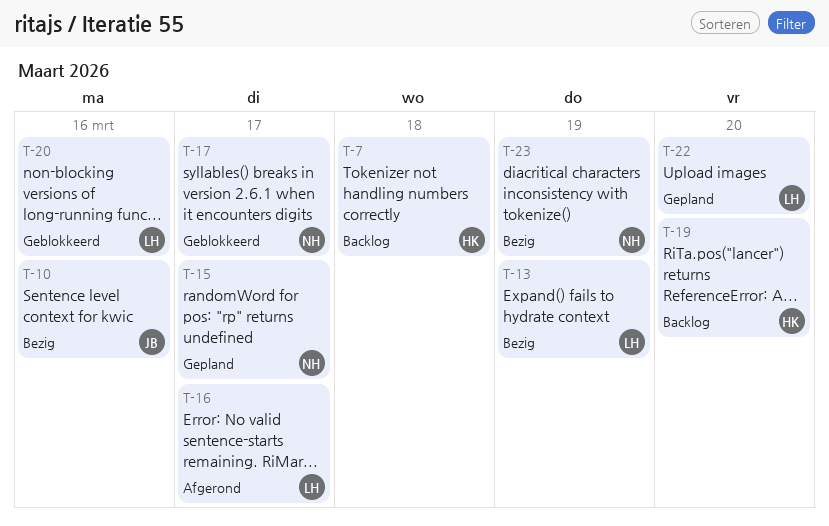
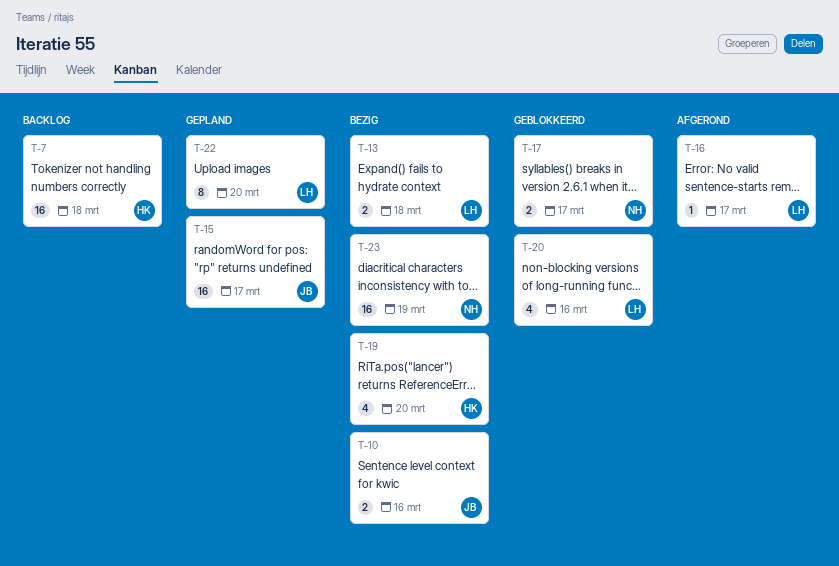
T-13, due: Mar 19 -> Mar 18
T-15, owner: NH -> JB
T-19, status: Backlog -> Bezig

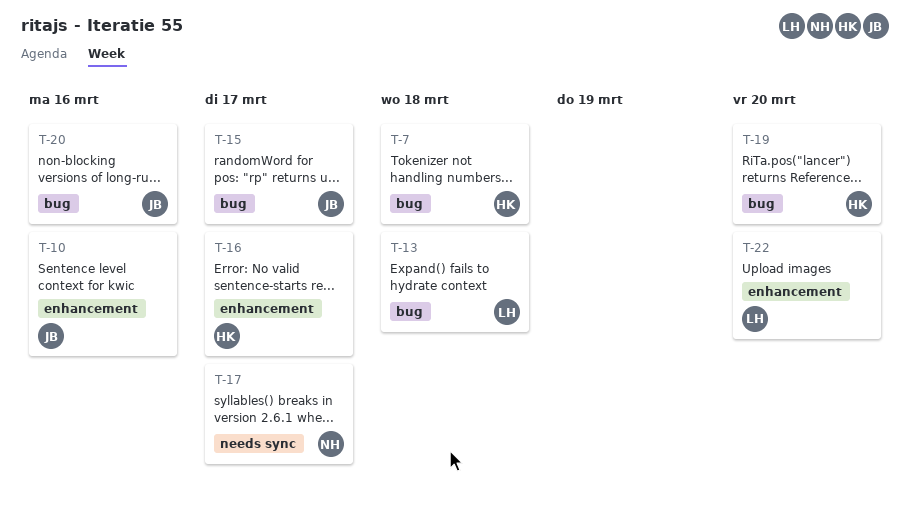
T-16, owner: LH -> HK
T-20, owner: LH -> JB
T-23: present -> none

